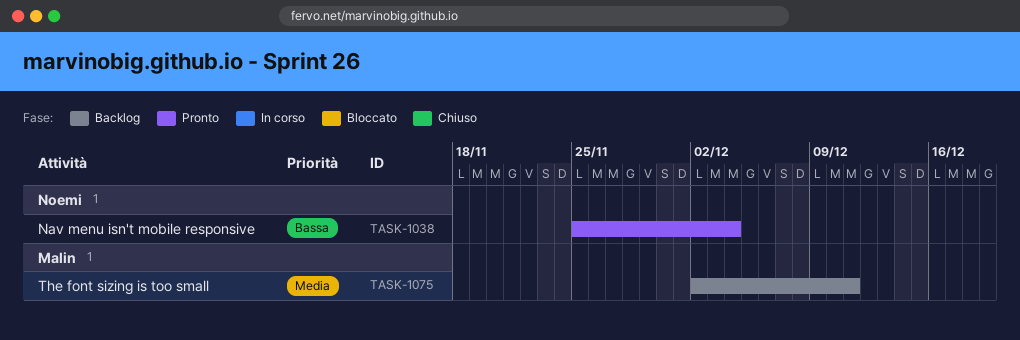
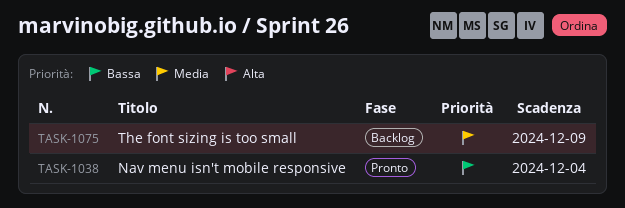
TASK-1075, due: Dec 11 -> Dec 9

